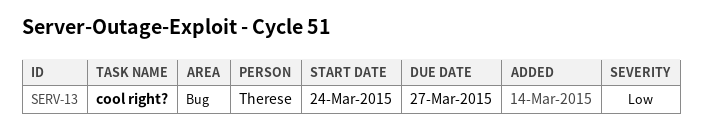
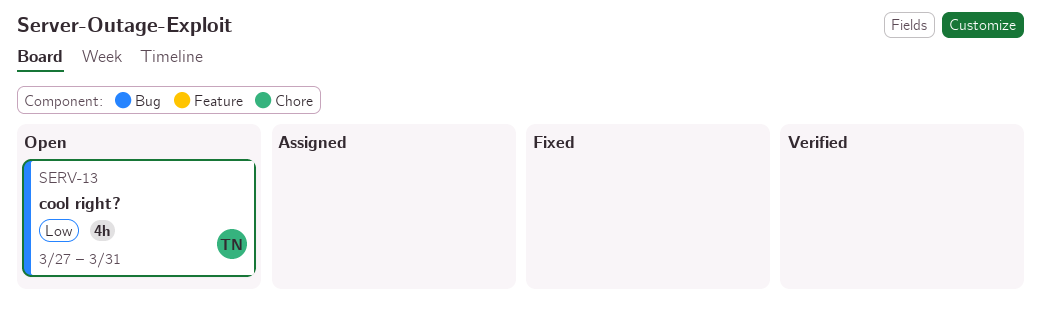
SERV-13, start: Mar 24 -> Mar 27
SERV-13, due: Mar 27 -> Mar 31

